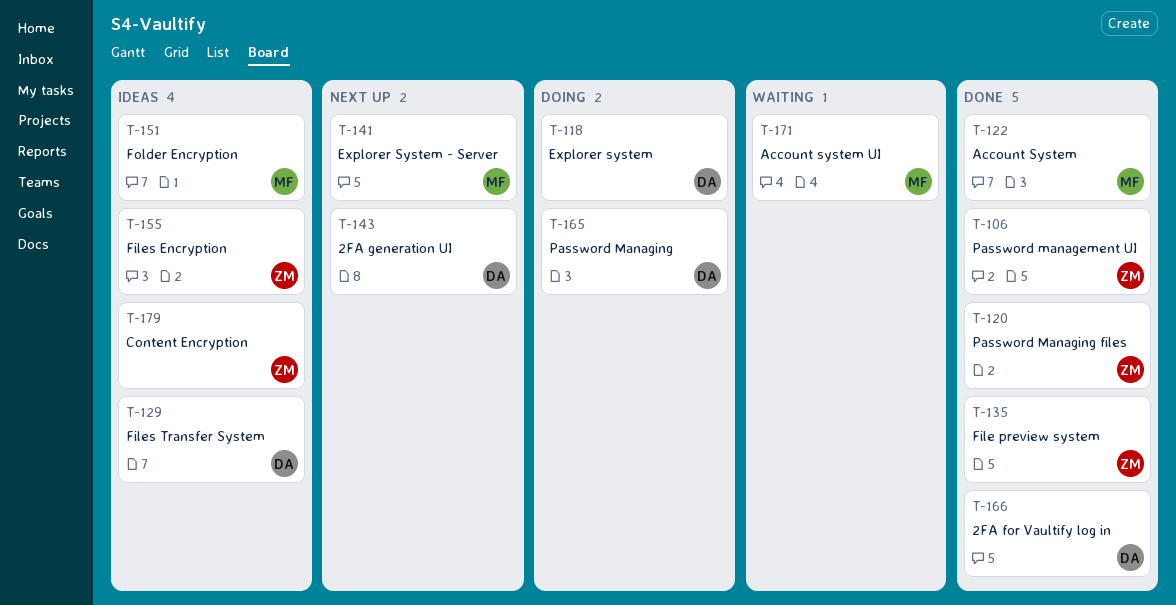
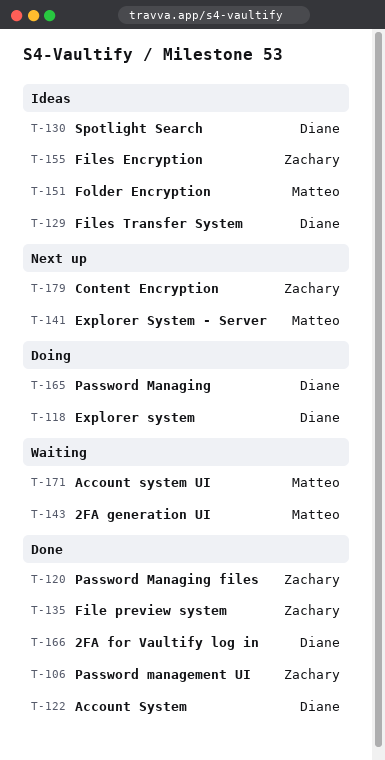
T-122, owner: Matteo -> Diane
T-130: none -> present
T-143, status: Next up -> Waiting
T-143, owner: Diane -> Matteo
T-179, status: Ideas -> Next up

